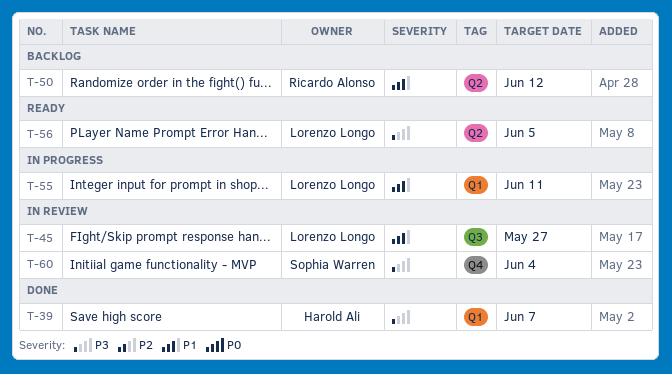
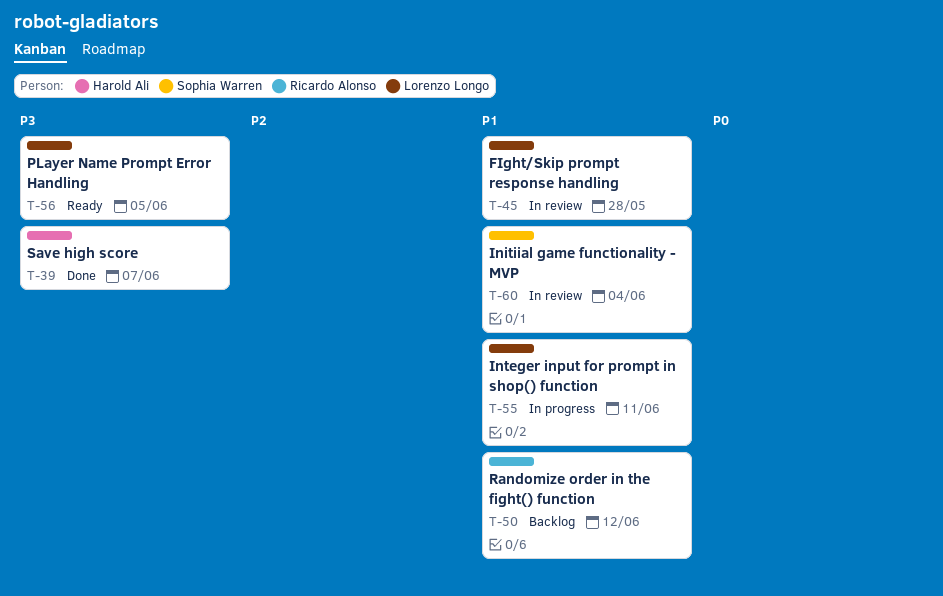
T-45, due: May 27 -> May 28
T-60, priority: P3 -> P1

